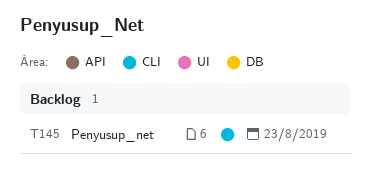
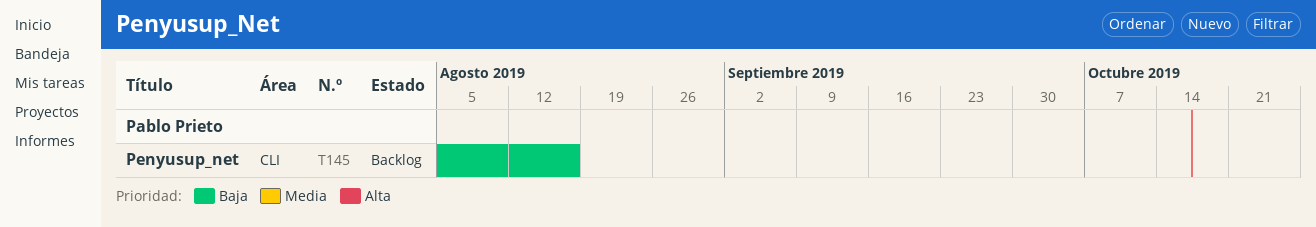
T145, due: Aug 23 -> Aug 16

